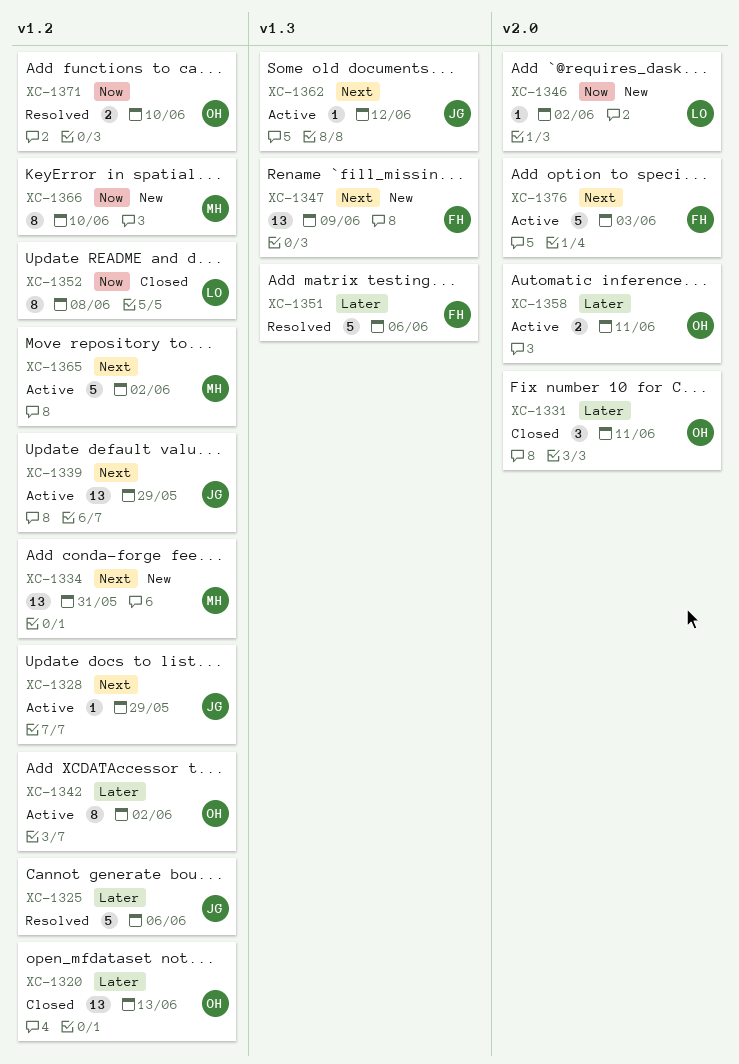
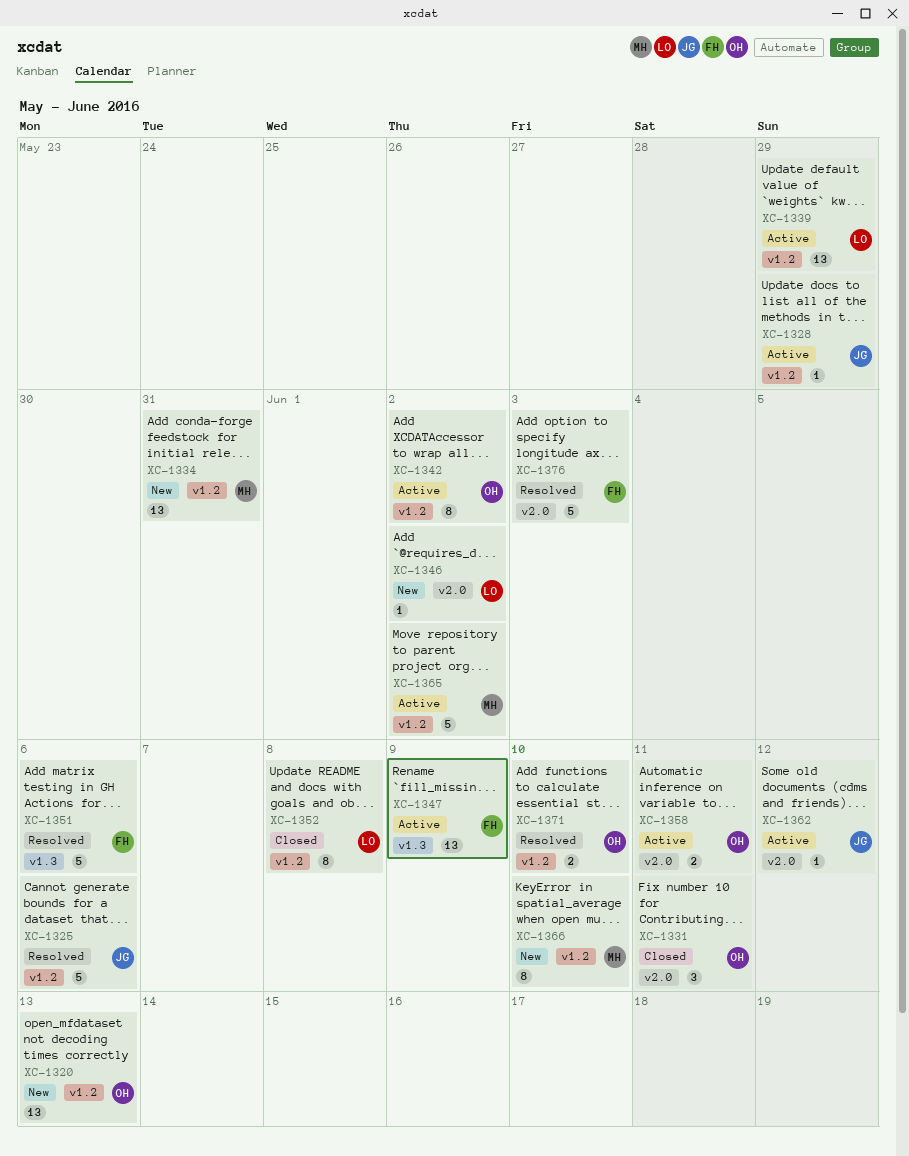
XC-1320, status: Closed -> New
XC-1339, owner: JG -> LO
XC-1347, status: New -> Active
XC-1362, label: v1.3 -> v2.0
XC-1376, status: Active -> Resolved

